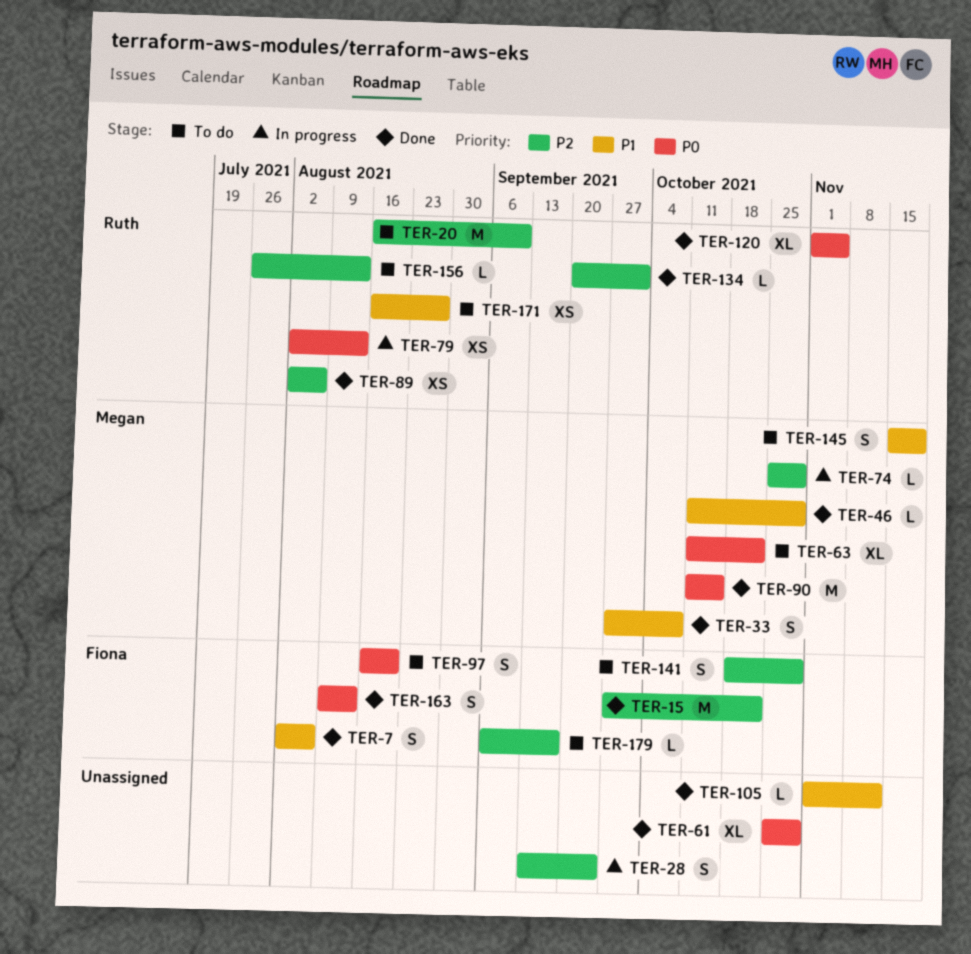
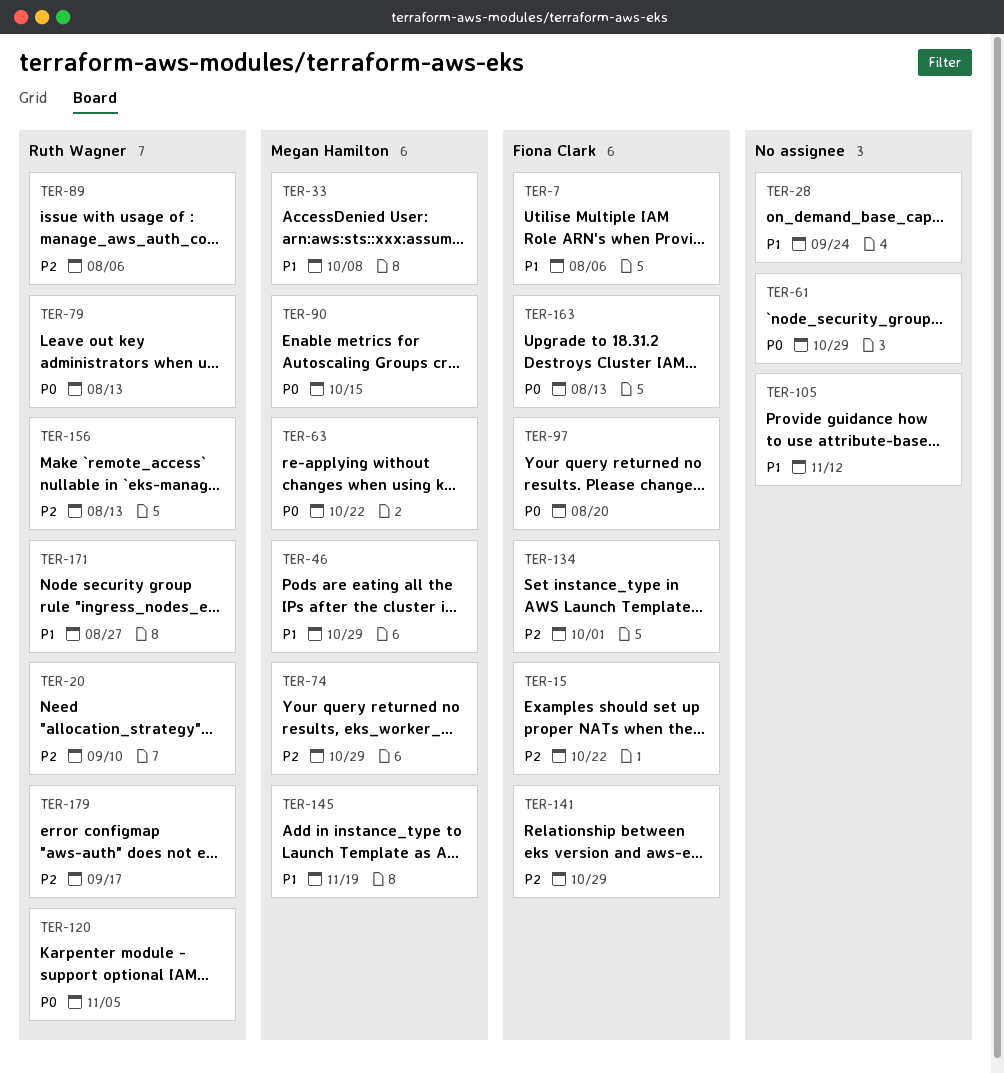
TER-28, priority: P2 -> P1
TER-134, owner: Ruth Wagner -> Fiona Clark
TER-179, owner: Fiona Clark -> Ruth Wagner

